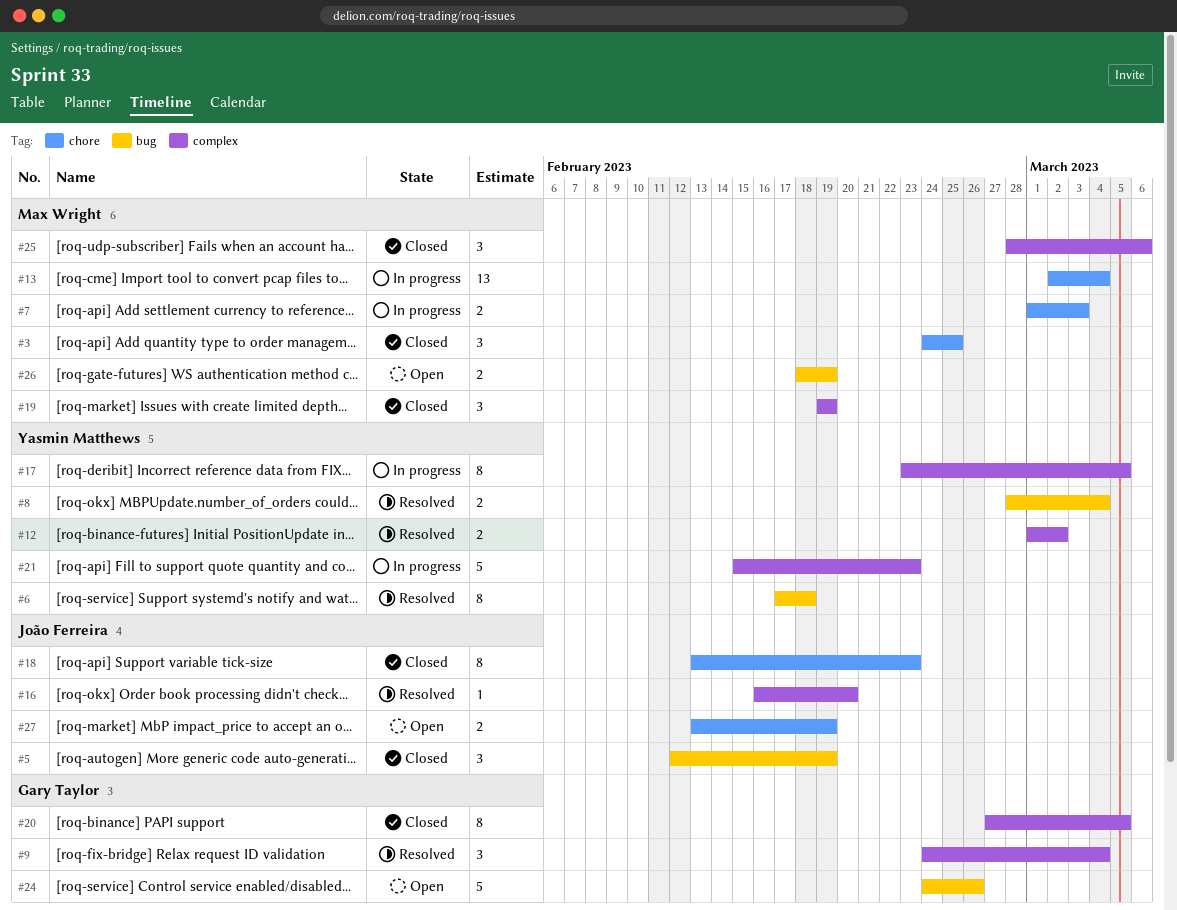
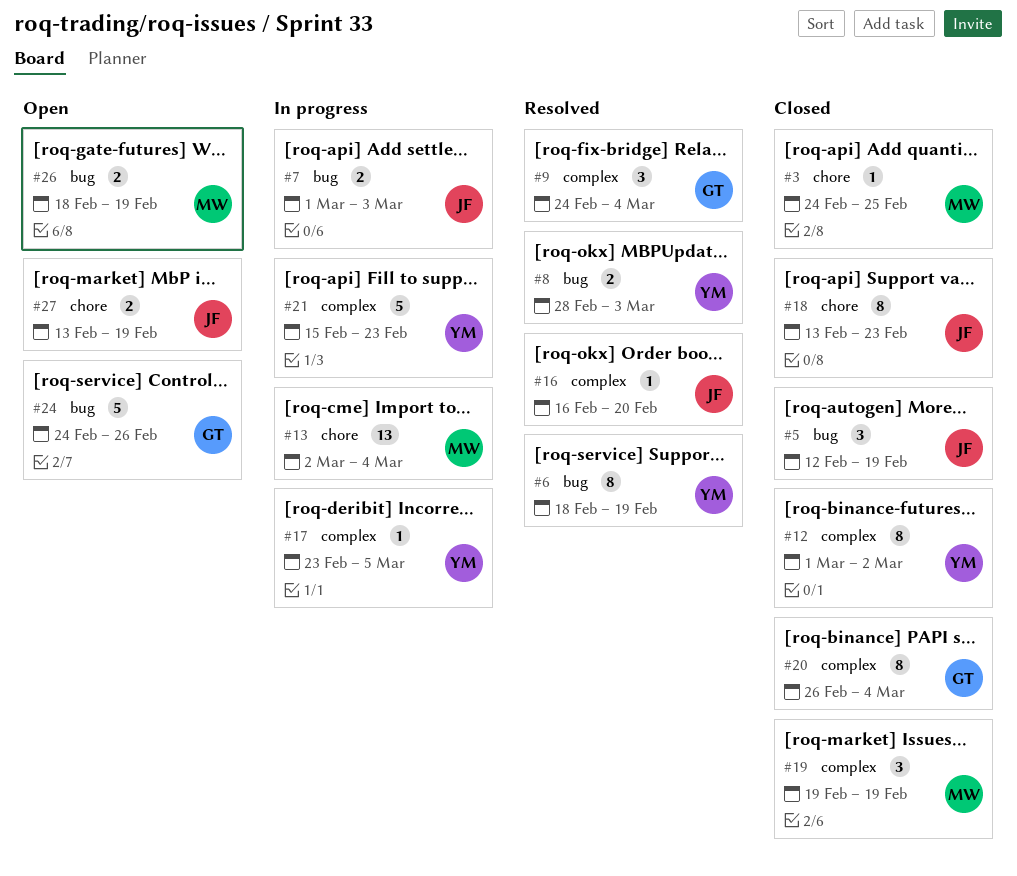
#3, estimate: 3 -> 1
#6, start: Feb 17 -> Feb 18
#6, due: Feb 18 -> Feb 19
#7, owner: Max Wright -> João Ferreira
#7, label: chore -> bug
#8, due: Mar 4 -> Mar 3
#12, status: Resolved -> Closed
#12, estimate: 2 -> 8
#17, estimate: 8 -> 1
#20, start: Feb 27 -> Feb 26
#20, due: Mar 5 -> Mar 4
#25: present -> none

